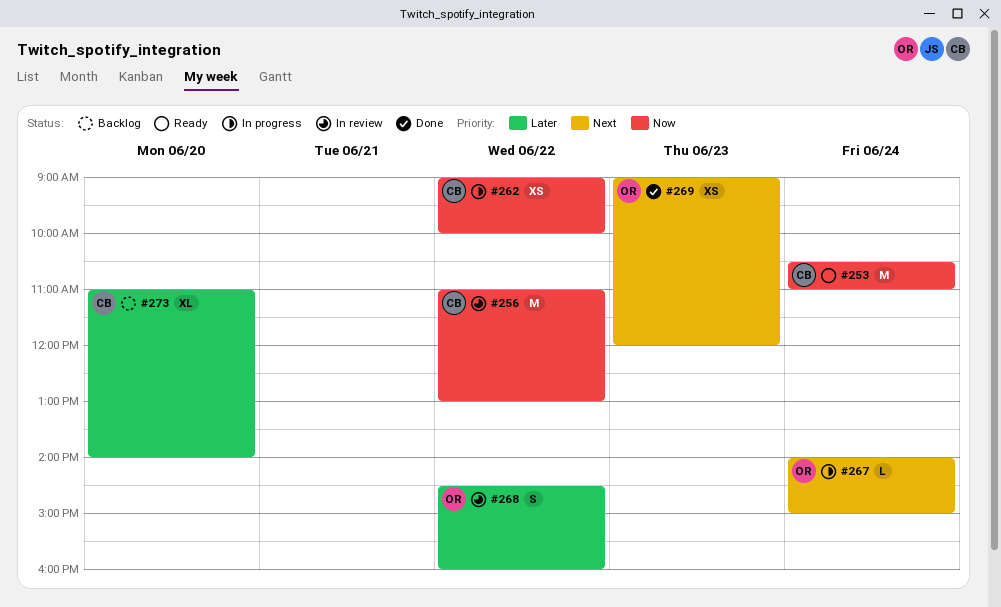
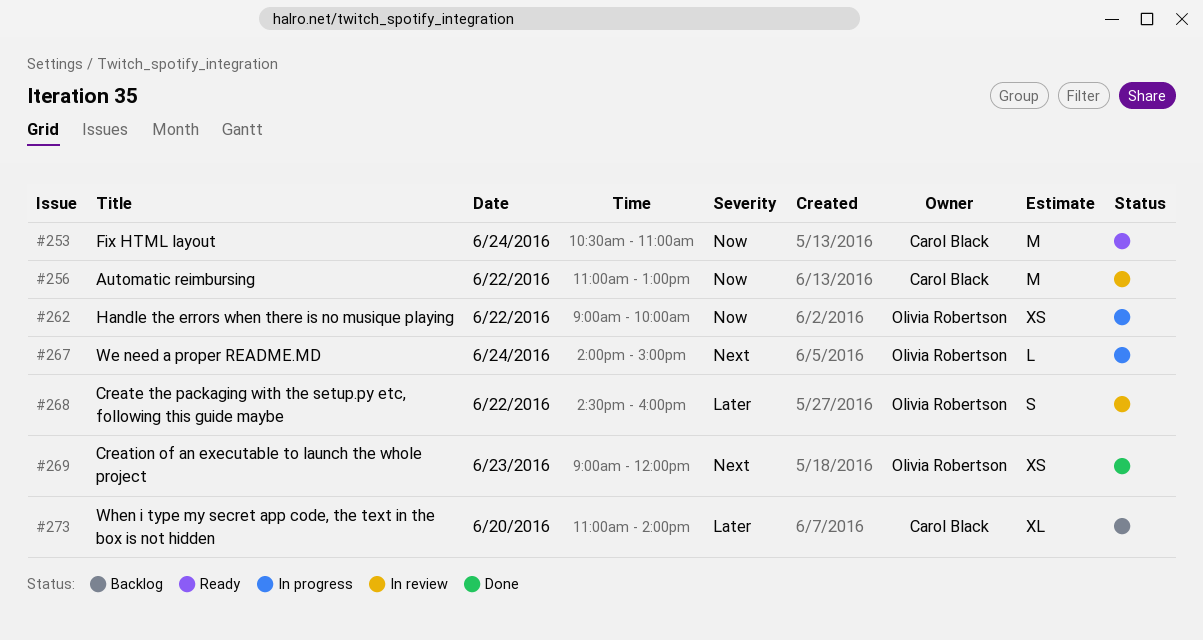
#262, owner: Carol Black -> Olivia Robertson

